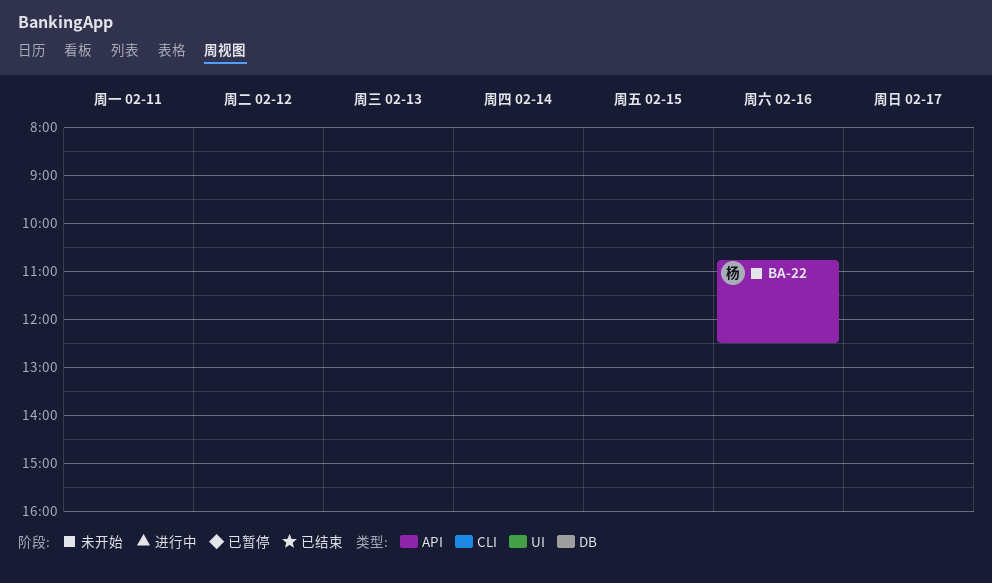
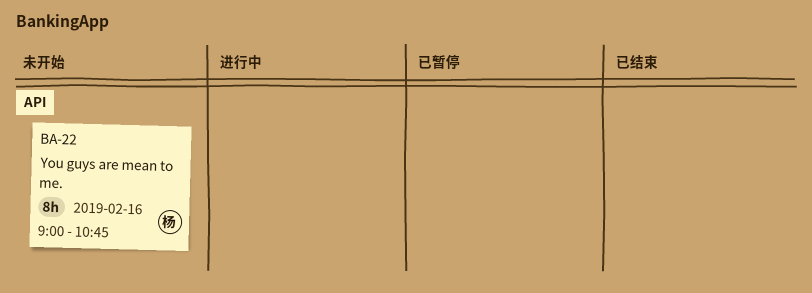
BA-22, begins: 10:45 -> 09:00
BA-22, ends: 12:30 -> 10:45

